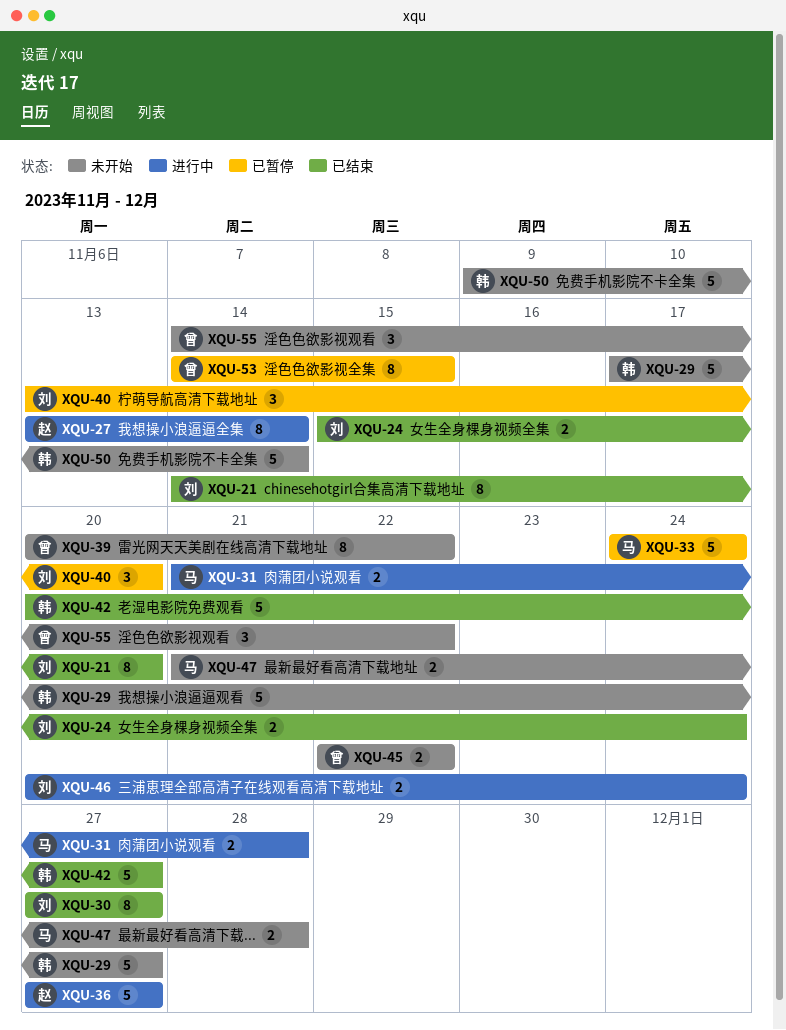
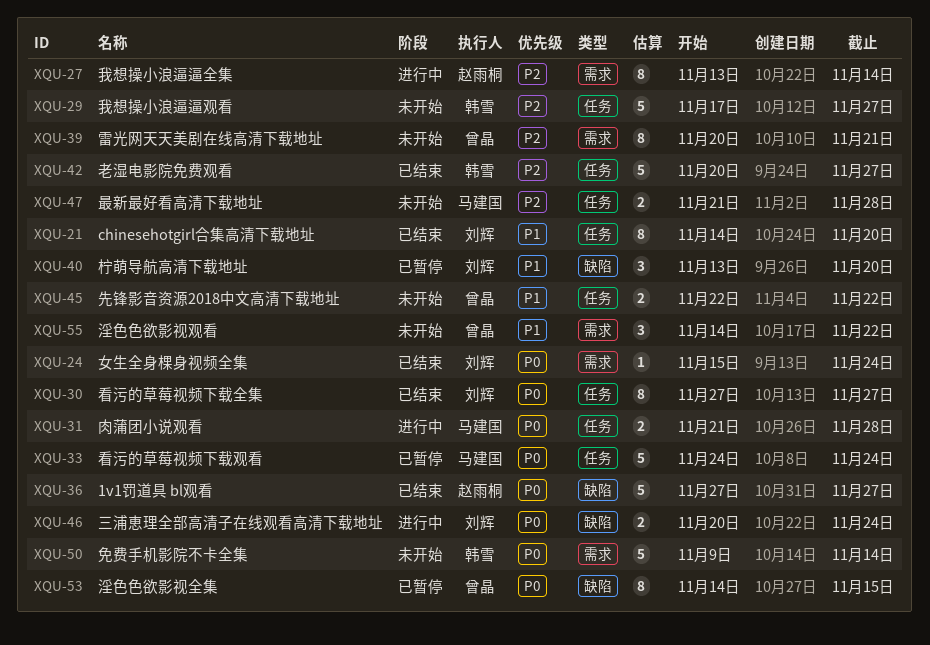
XQU-24, estimate: 2 -> 1
XQU-36, status: 进行中 -> 已结束
XQU-39, due: Nov 22 -> Nov 21

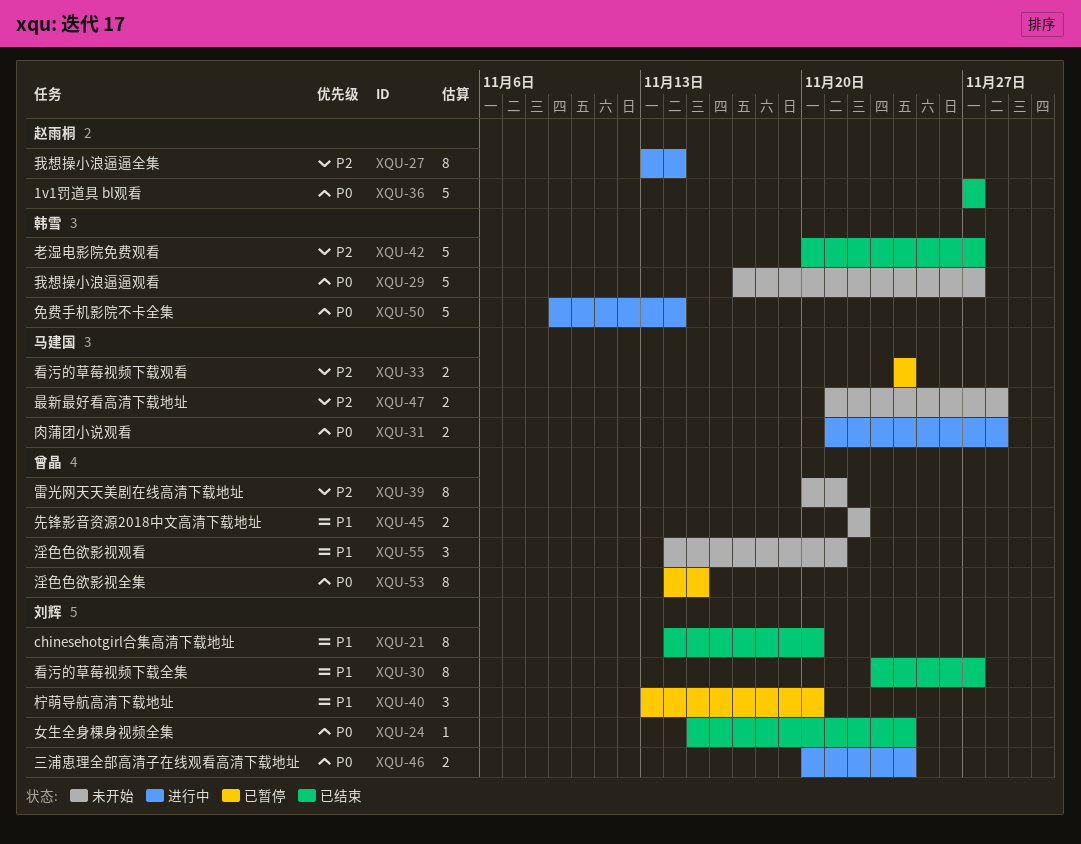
XQU-29, priority: P2 -> P0
XQU-30, priority: P0 -> P1
XQU-30, start: Nov 27 -> Nov 23
XQU-33, priority: P0 -> P2
XQU-33, estimate: 5 -> 2
XQU-50, status: 未开始 -> 进行中
XQU-55, due: Nov 22 -> Nov 21

